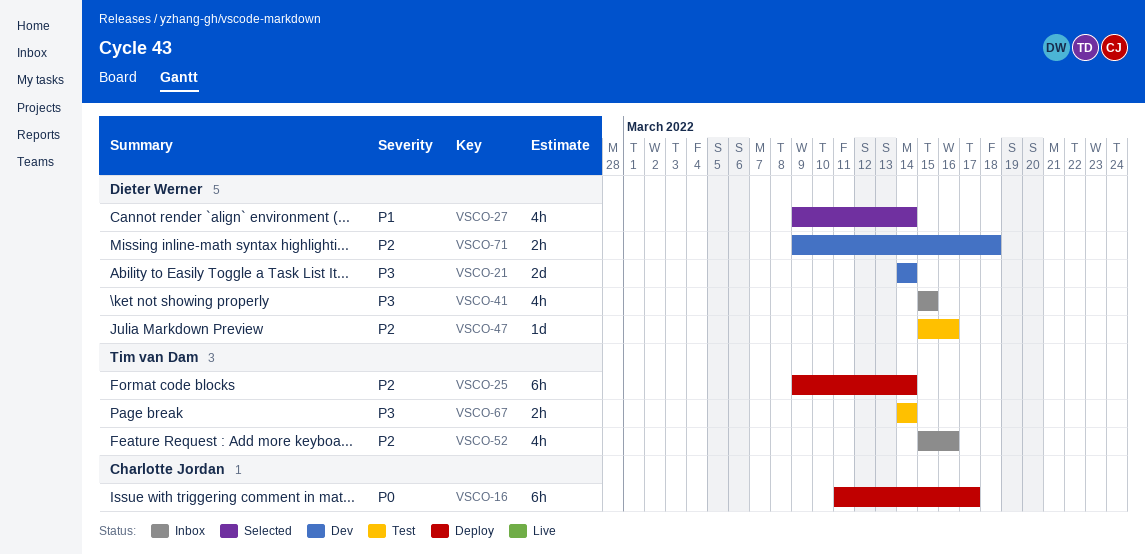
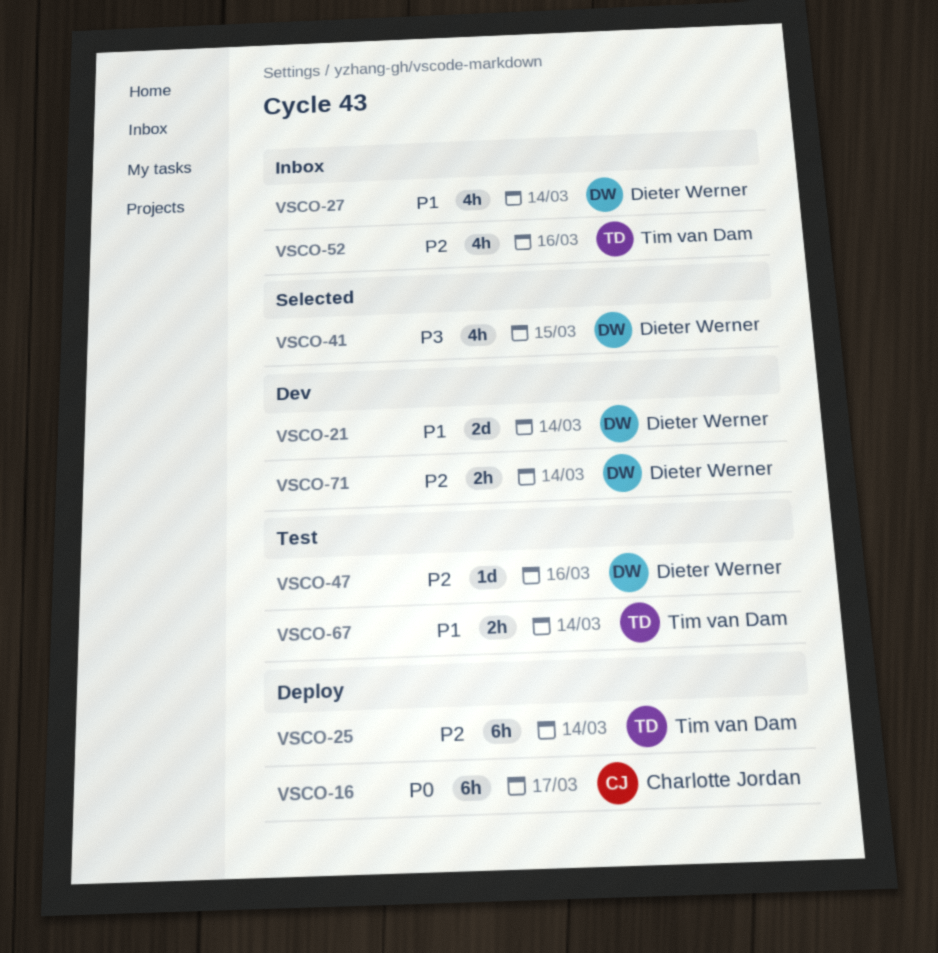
VSCO-21, priority: P3 -> P1
VSCO-27, status: Selected -> Inbox
VSCO-41, status: Inbox -> Selected
VSCO-67, priority: P3 -> P1
VSCO-71, due: Mar 18 -> Mar 14

